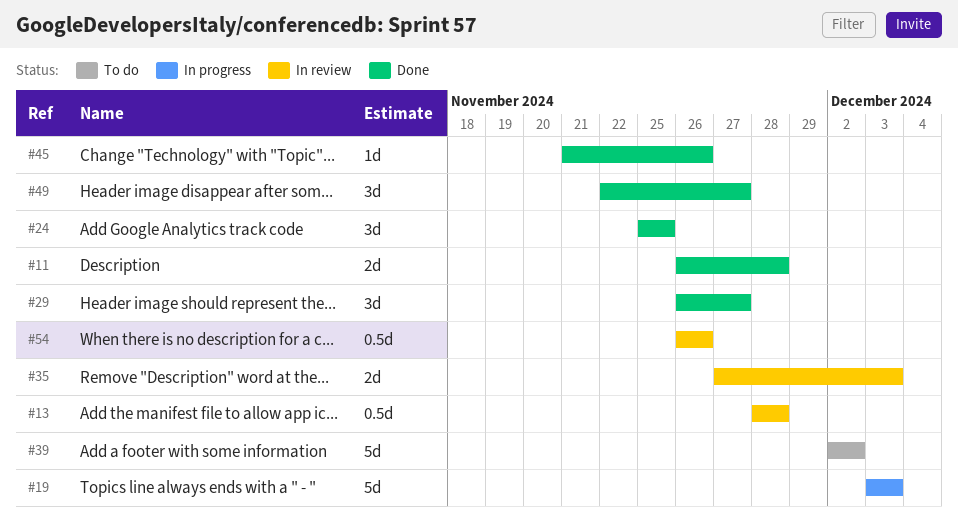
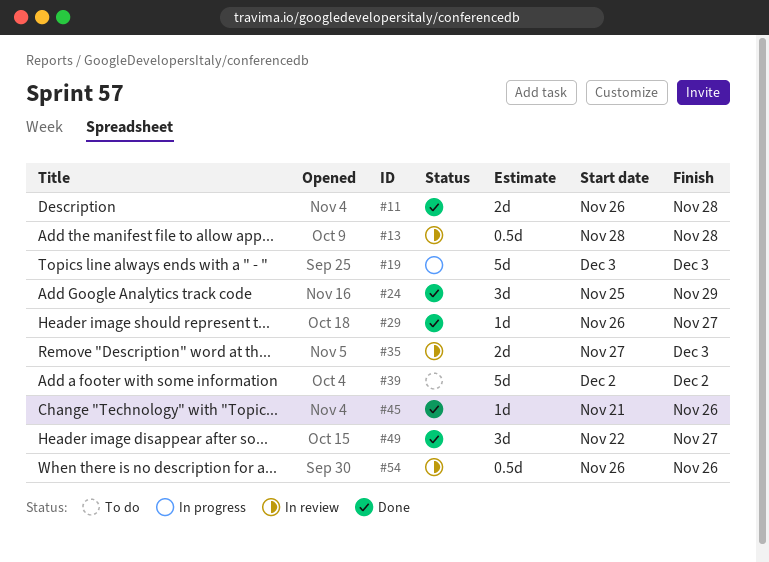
#24, due: Nov 25 -> Nov 29
#29, estimate: 3d -> 1d

